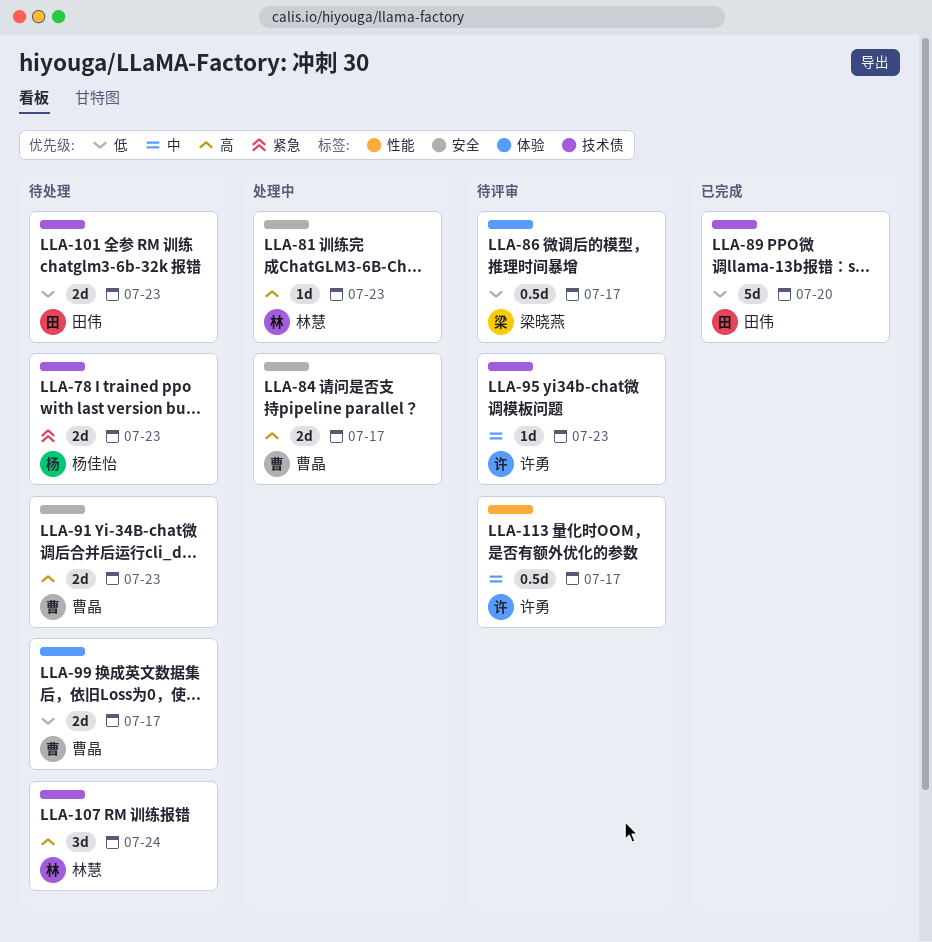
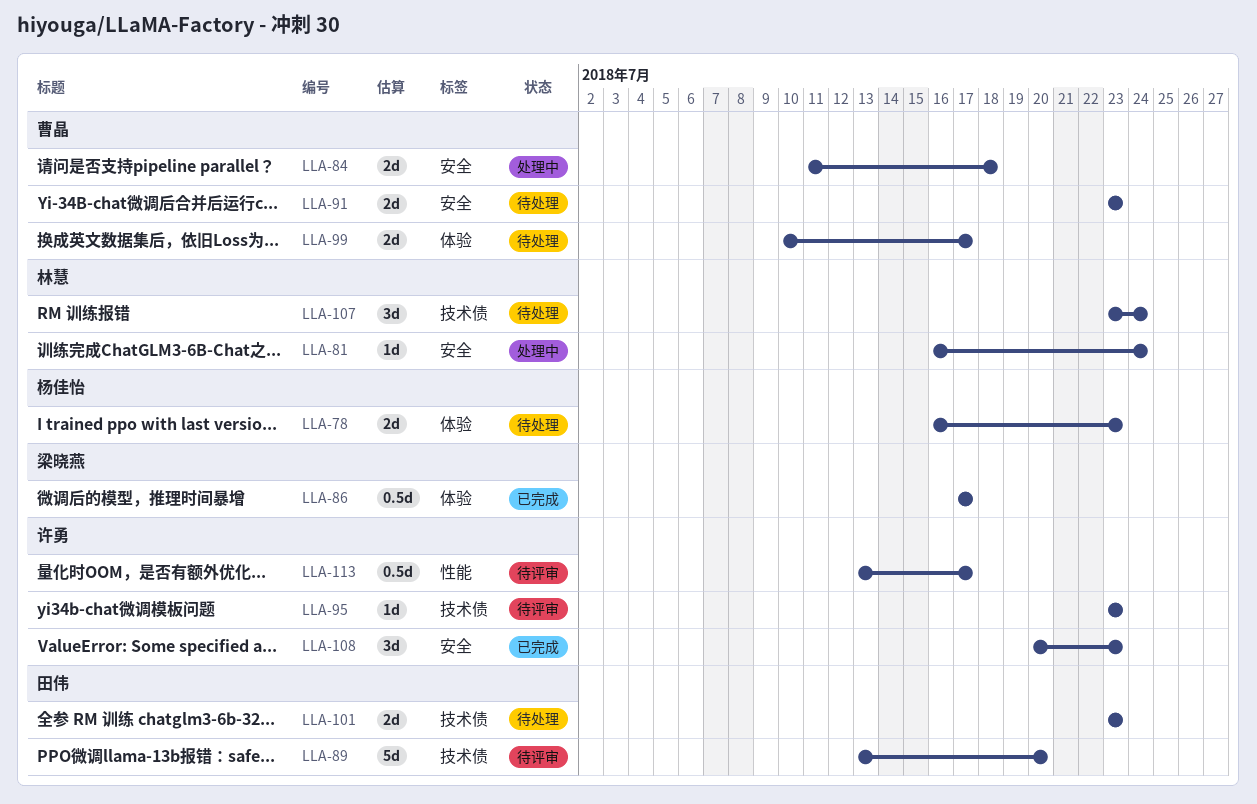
LLA-78, label: 技术债 -> 体验
LLA-81, due: Jul 23 -> Jul 24
LLA-84, due: Jul 17 -> Jul 18
LLA-86, status: 待评审 -> 已完成
LLA-89, status: 已完成 -> 待评审
LLA-108: none -> present

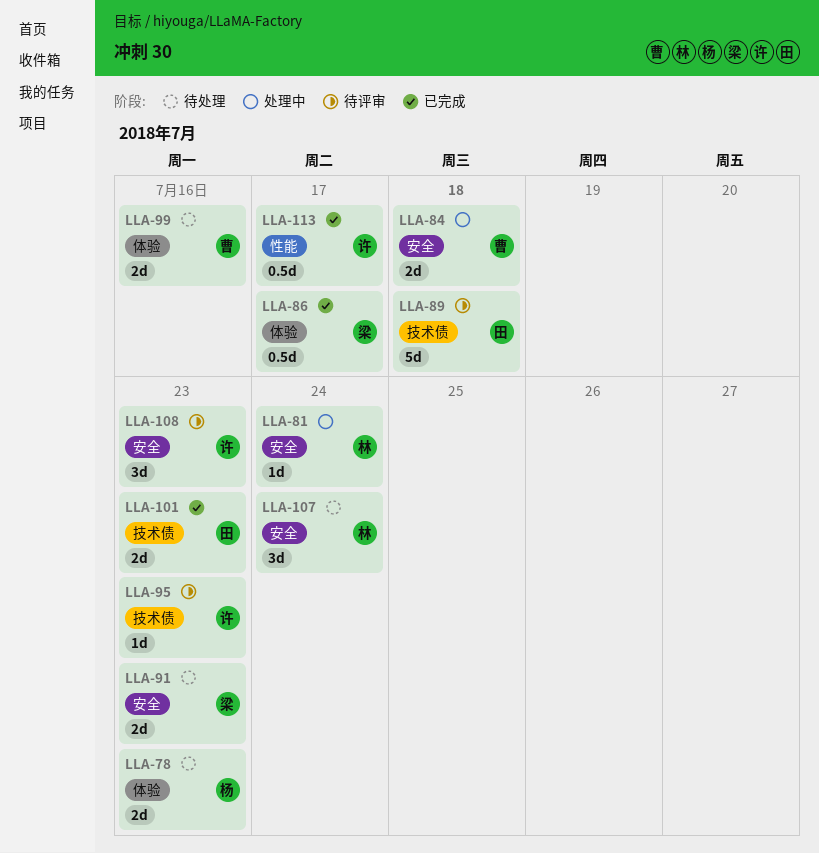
LLA-89, due: Jul 20 -> Jul 18
LLA-91, owner: 曹晶 -> 梁晓燕
LLA-99, due: Jul 17 -> Jul 16
LLA-101, status: 待处理 -> 已完成
LLA-107, label: 技术债 -> 安全
LLA-108, status: 已完成 -> 待评审
LLA-113, status: 待评审 -> 已完成

